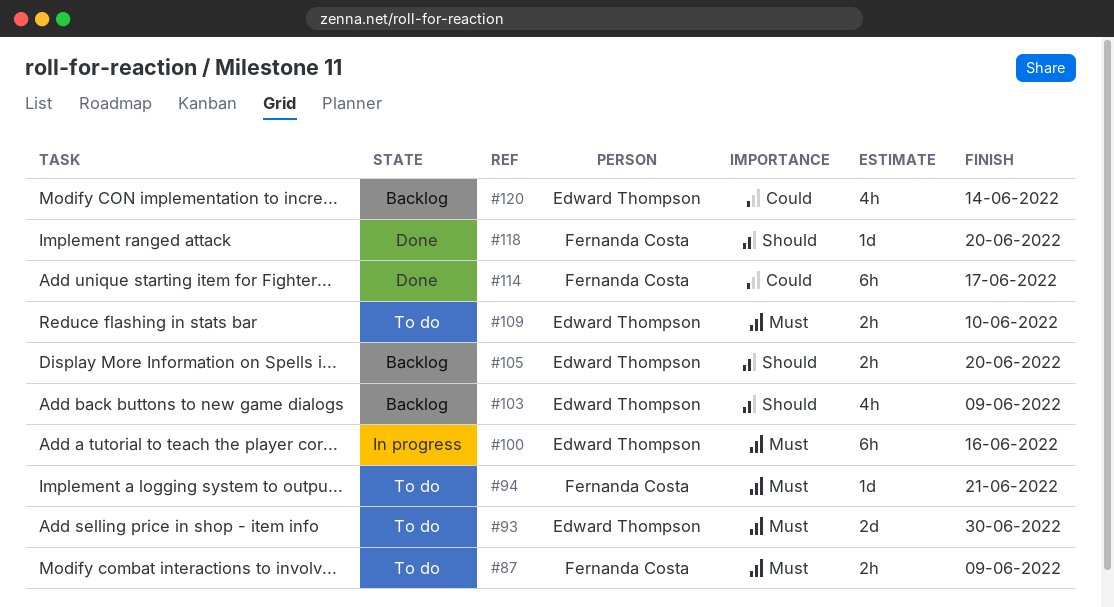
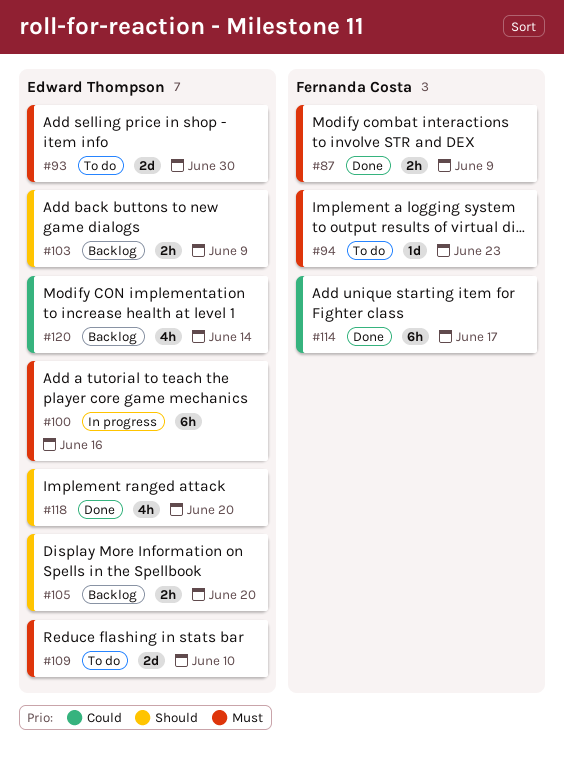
#87, status: To do -> Done
#94, due: Jun 21 -> Jun 23
#103, estimate: 4h -> 2h
#109, estimate: 2h -> 2d
#118, owner: Fernanda Costa -> Edward Thompson
#118, estimate: 1d -> 4h

